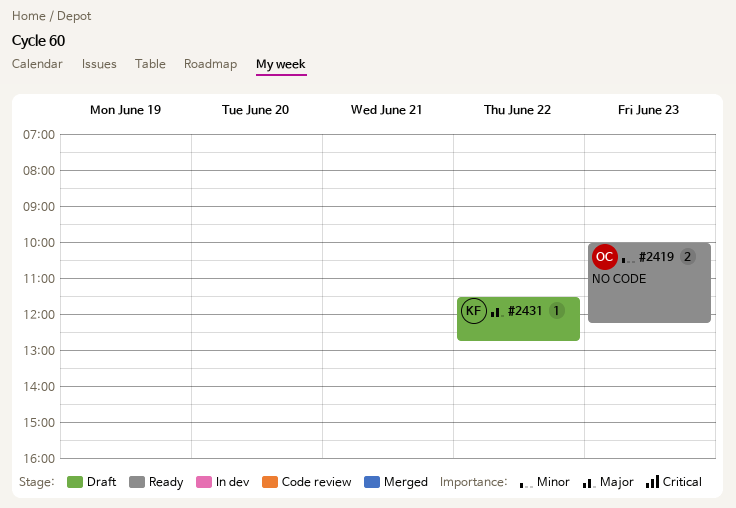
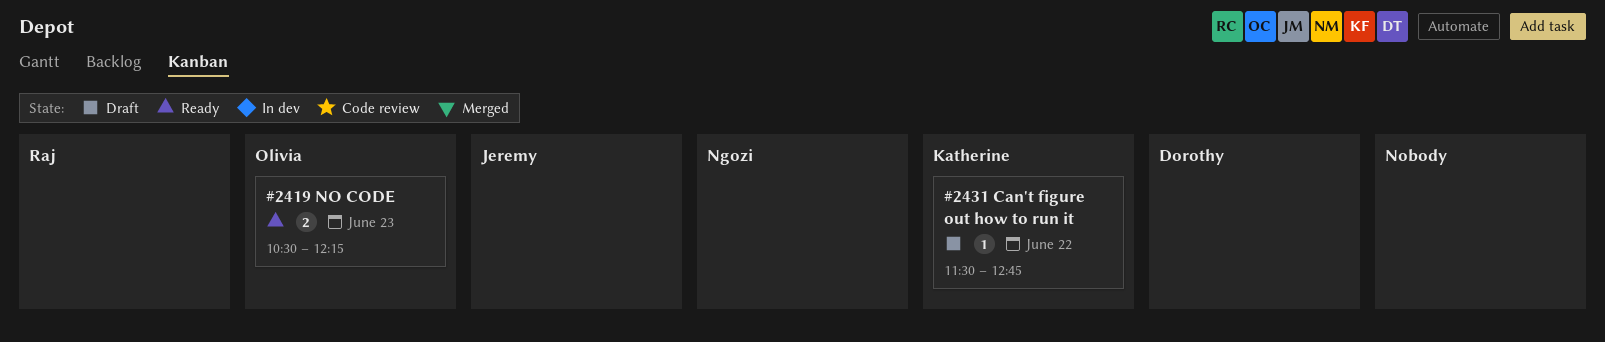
#2419, begins: 10:00 -> 10:30

